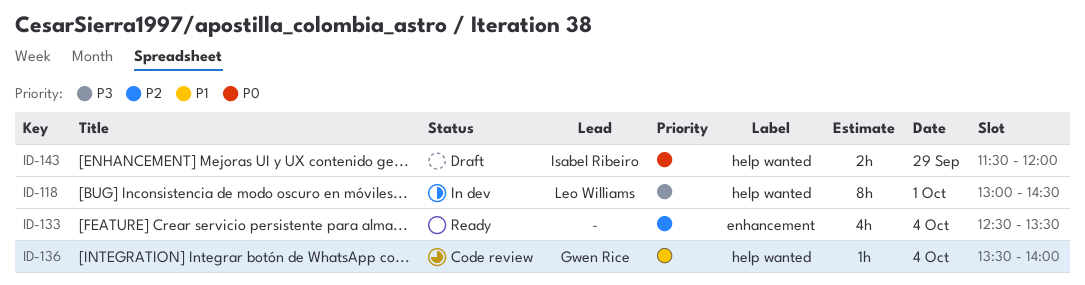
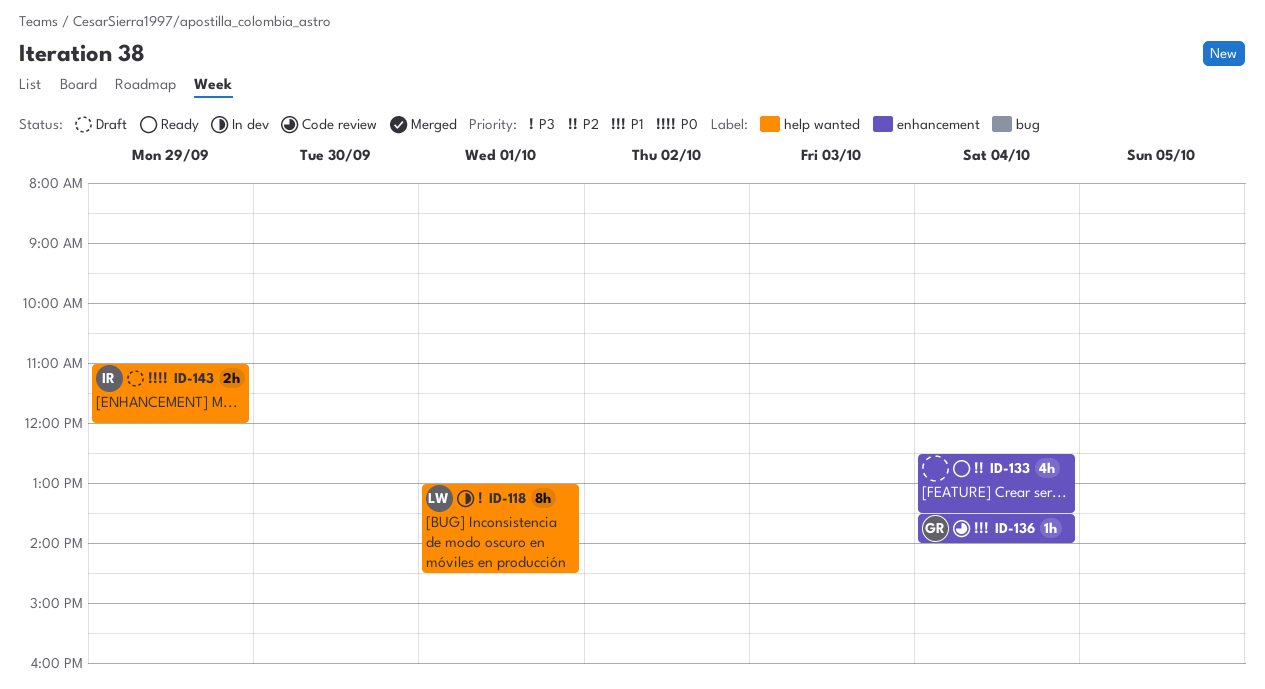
ID-136, label: help wanted -> enhancement
ID-143, begins: 11:30 -> 11:00

